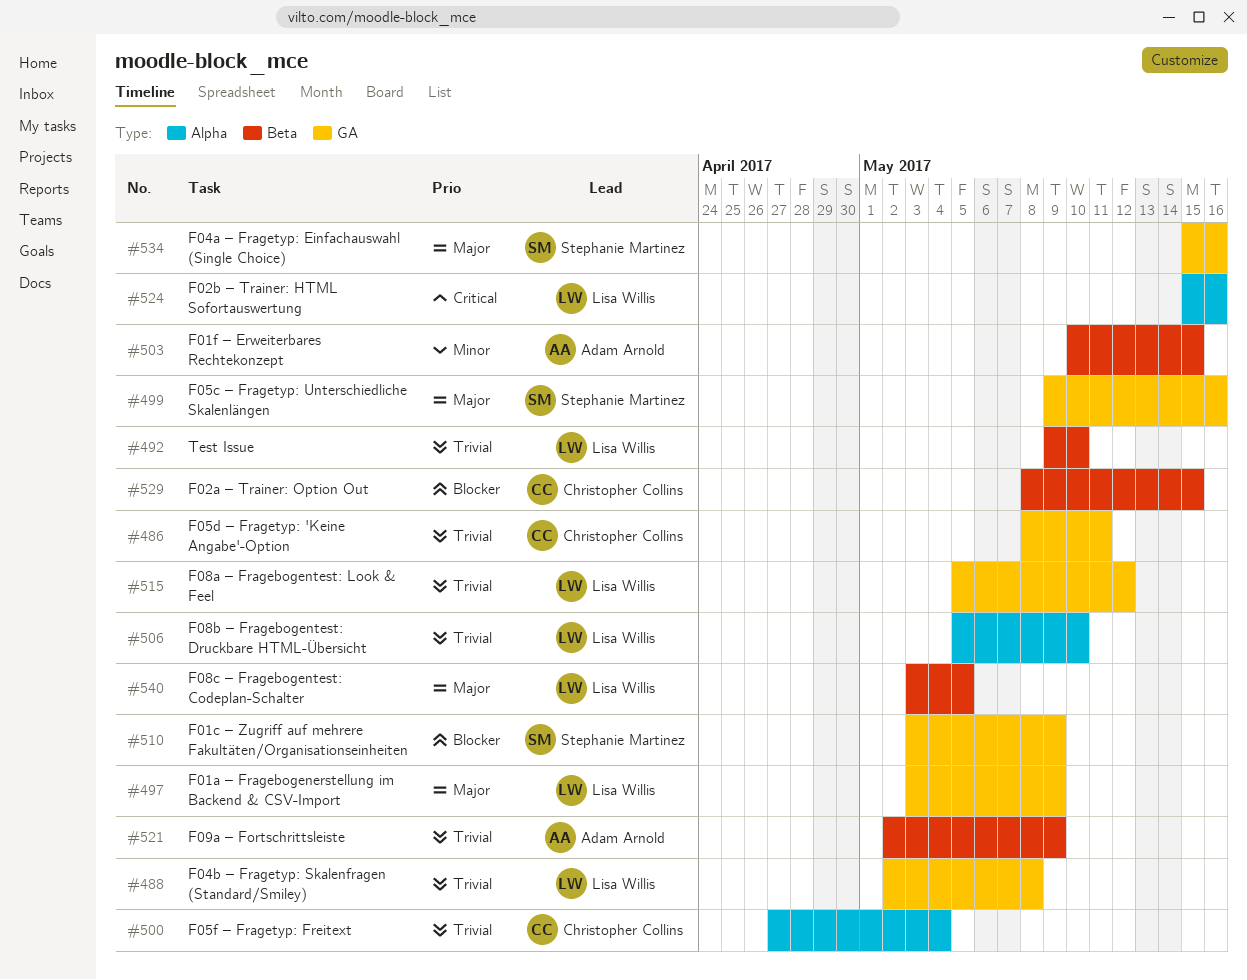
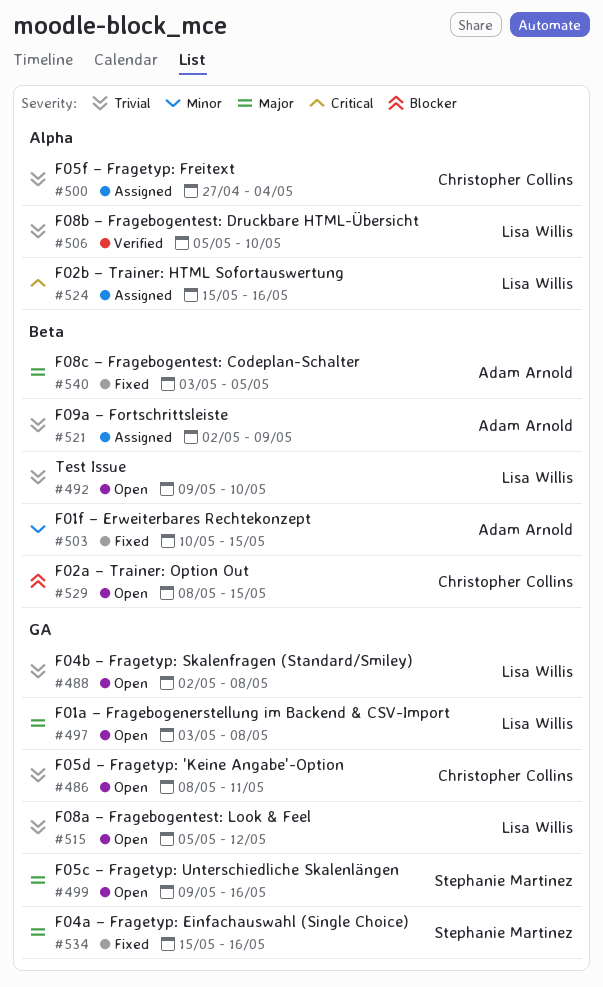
#497, due: May 9 -> May 8
#510: present -> none
#540, owner: Lisa Willis -> Adam Arnold

